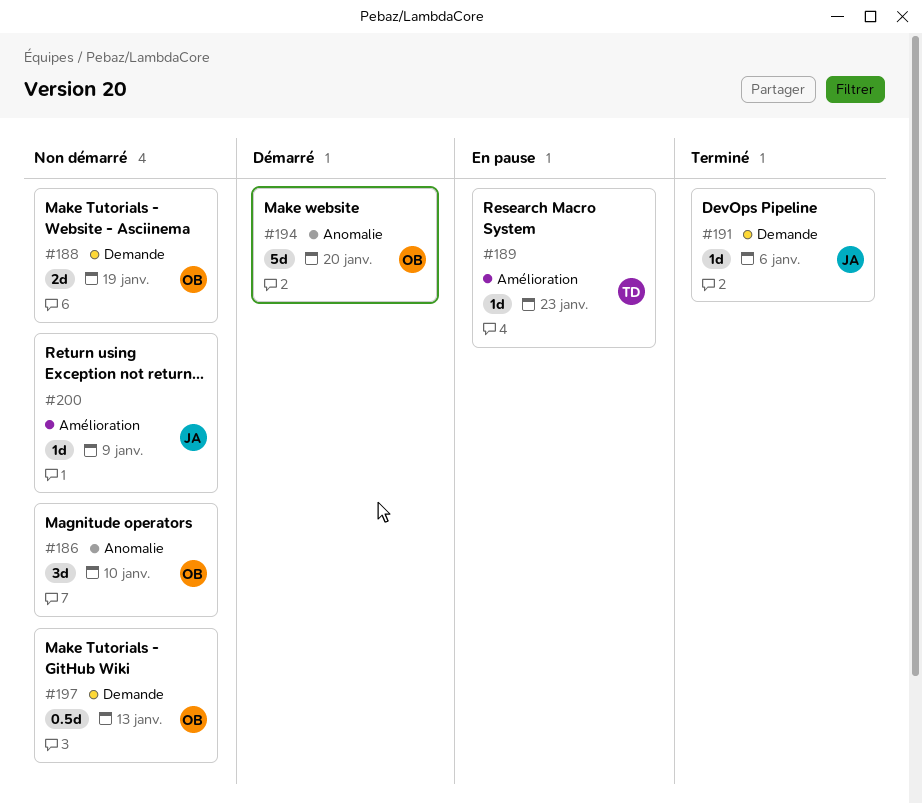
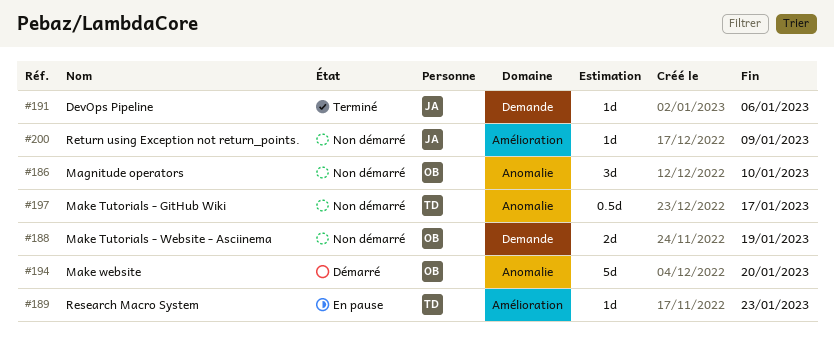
#197, owner: OB -> TD
#197, label: Demande -> Anomalie
#197, due: Jan 13 -> Jan 17

